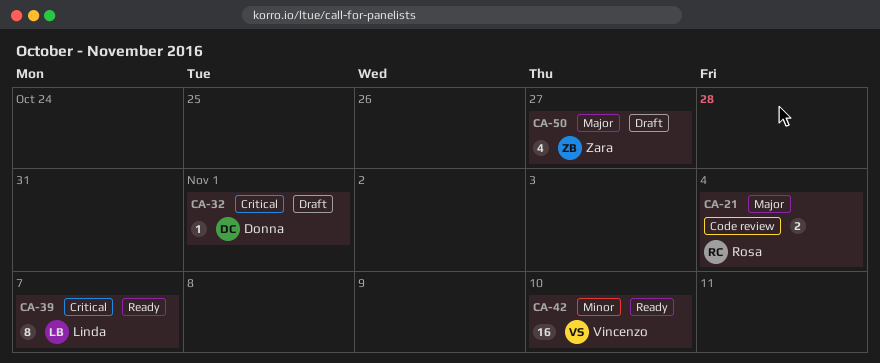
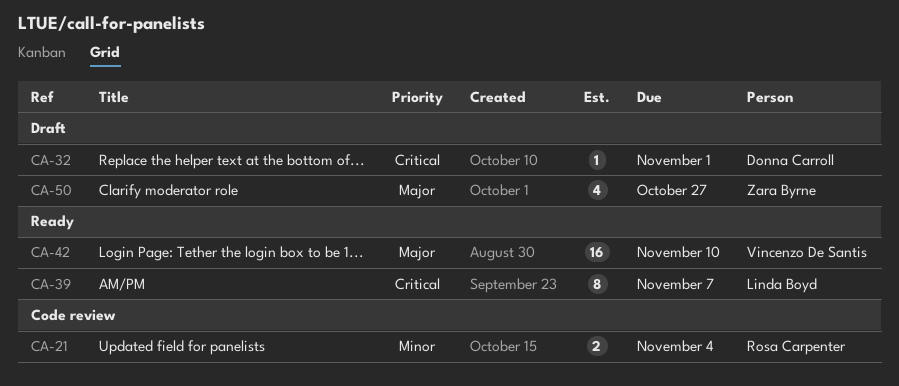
CA-21, priority: Major -> Minor
CA-42, priority: Minor -> Major

